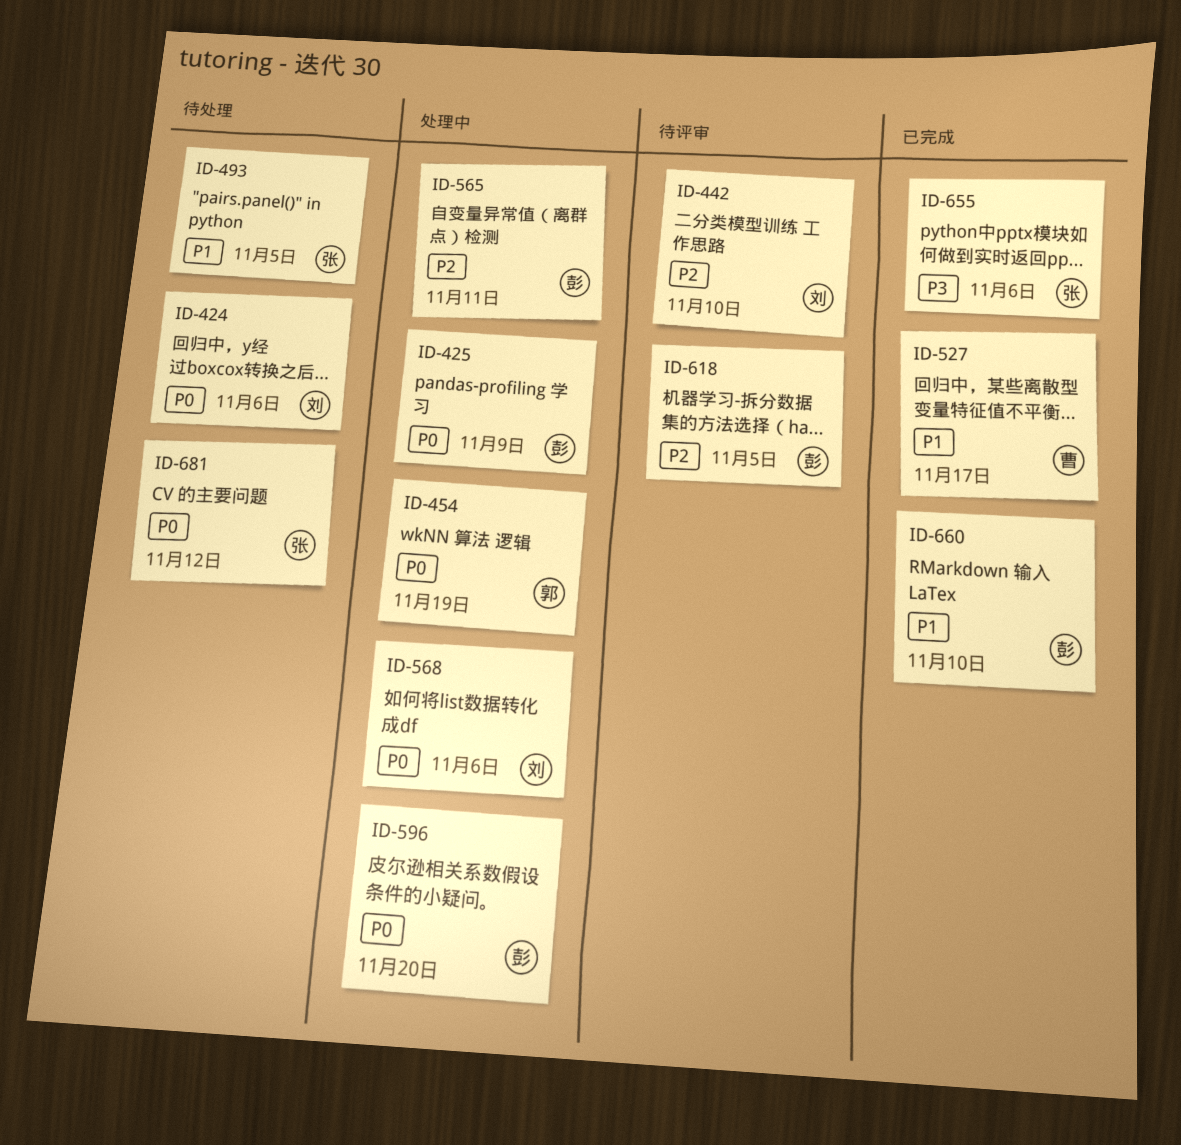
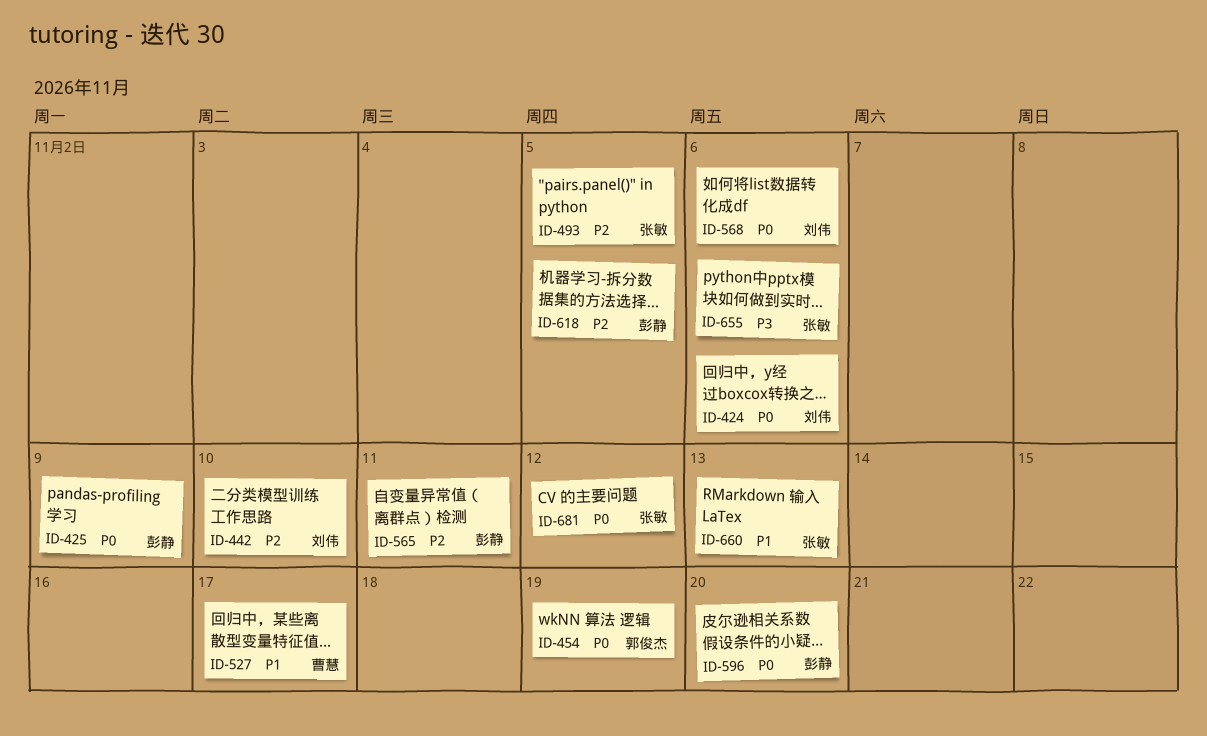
ID-493, priority: P1 -> P2
ID-660, owner: 彭静 -> 张敏
ID-660, due: Nov 10 -> Nov 13

